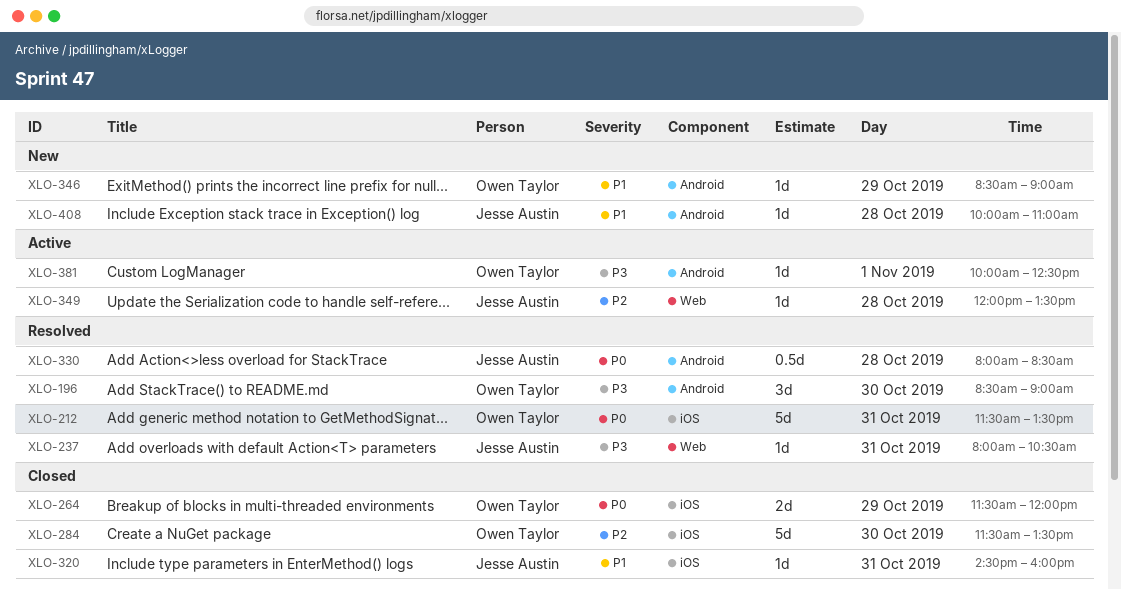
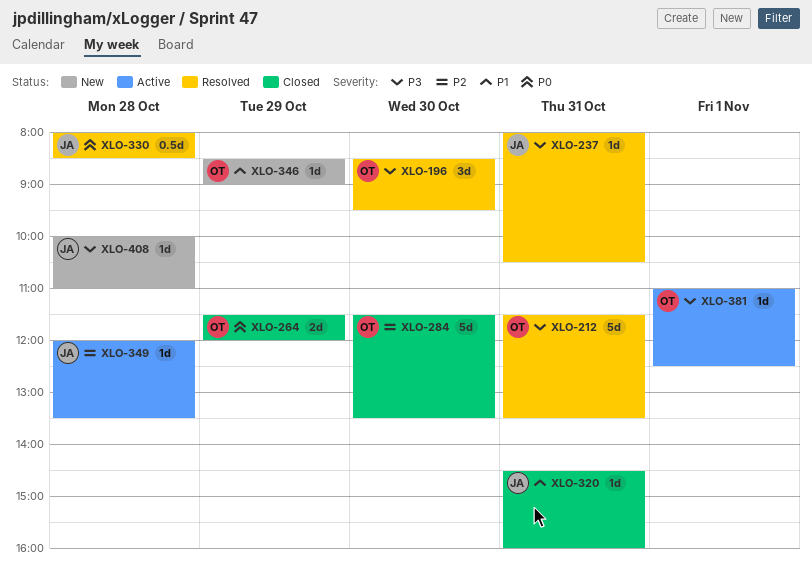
XLO-196, ends: 09:00 -> 09:30
XLO-212, priority: P0 -> P3
XLO-381, begins: 10:00 -> 11:00
XLO-408, priority: P1 -> P3

